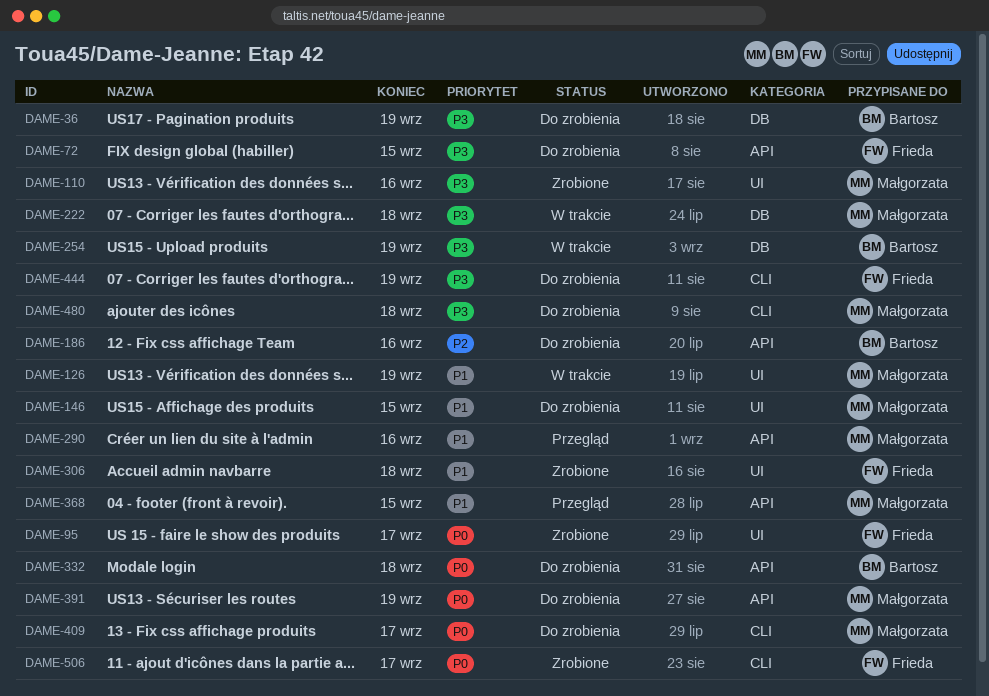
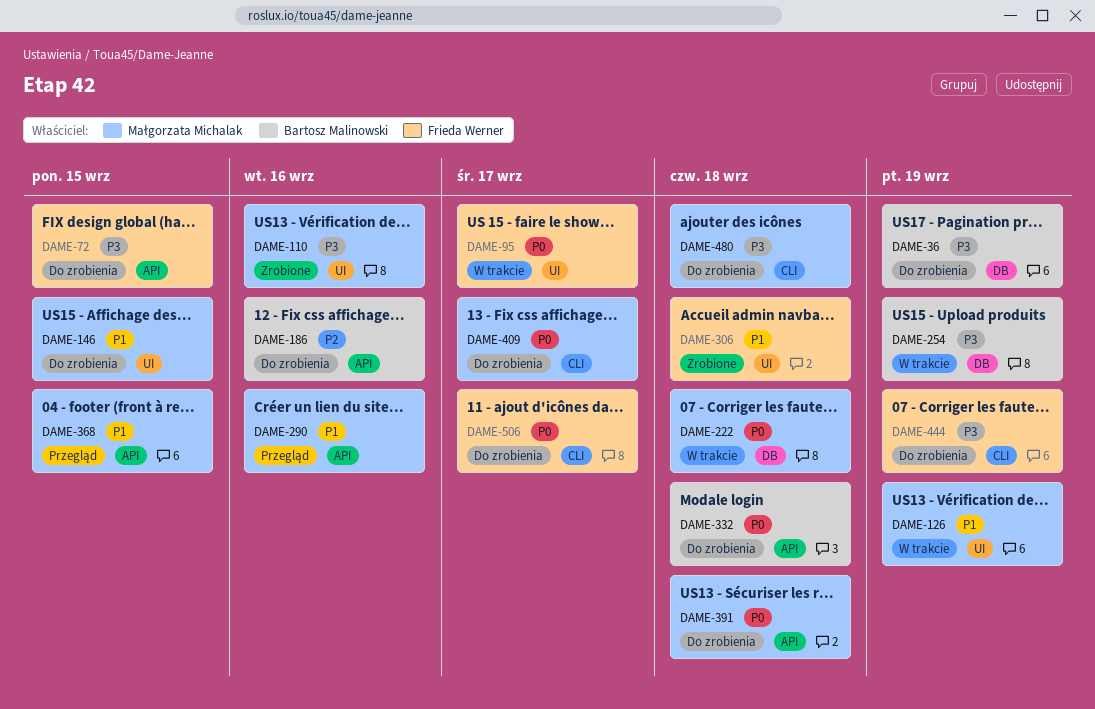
DAME-95, status: Zrobione -> W trakcie
DAME-222, priority: P3 -> P0
DAME-391, due: Sep 19 -> Sep 18
DAME-506, status: Zrobione -> Do zrobienia

